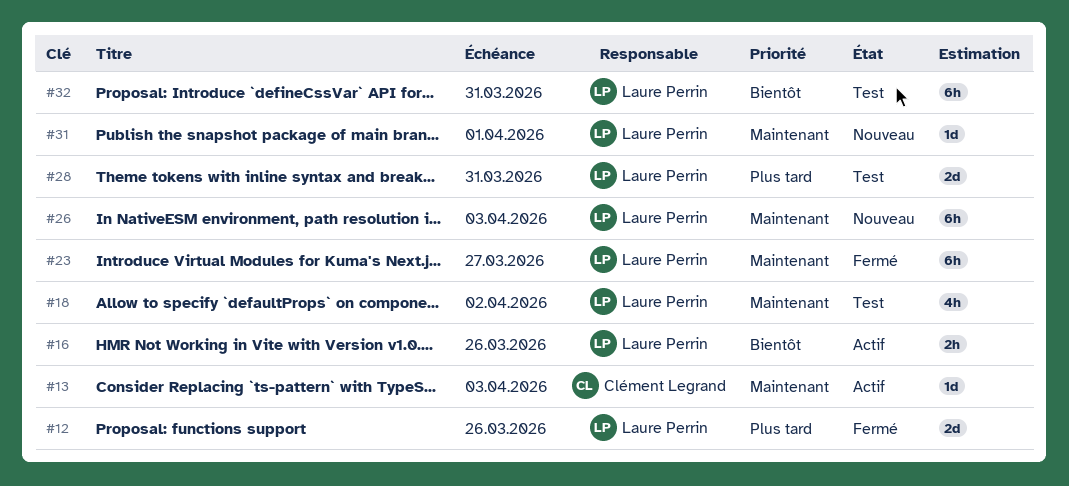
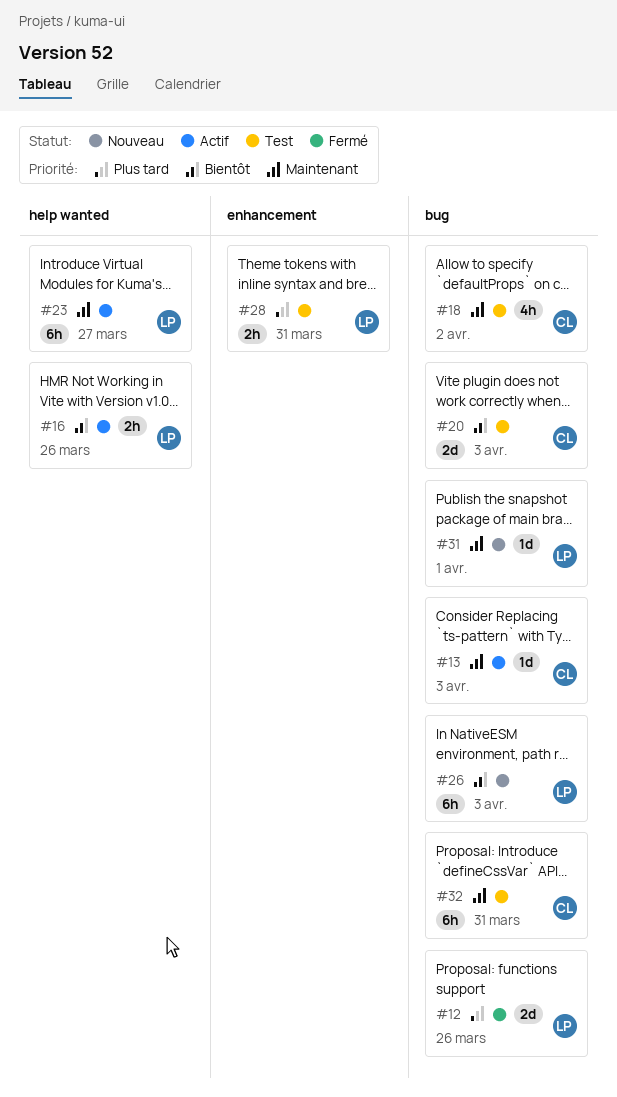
#18, owner: Laure Perrin -> Clément Legrand
#20: none -> present
#23, status: Fermé -> Actif
#26, priority: Maintenant -> Bientôt
#28, estimate: 2d -> 2h
#32, owner: Laure Perrin -> Clément Legrand
#32, priority: Bientôt -> Maintenant

